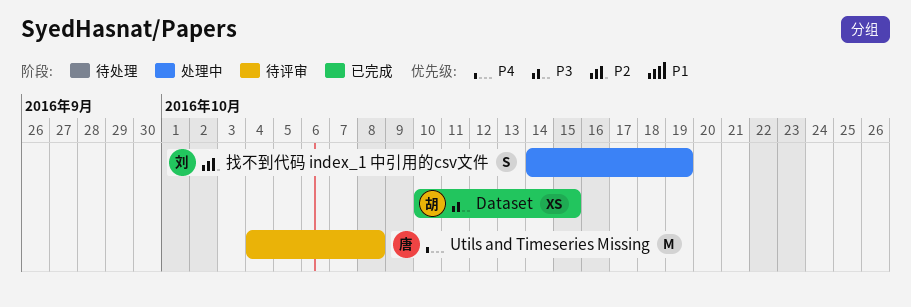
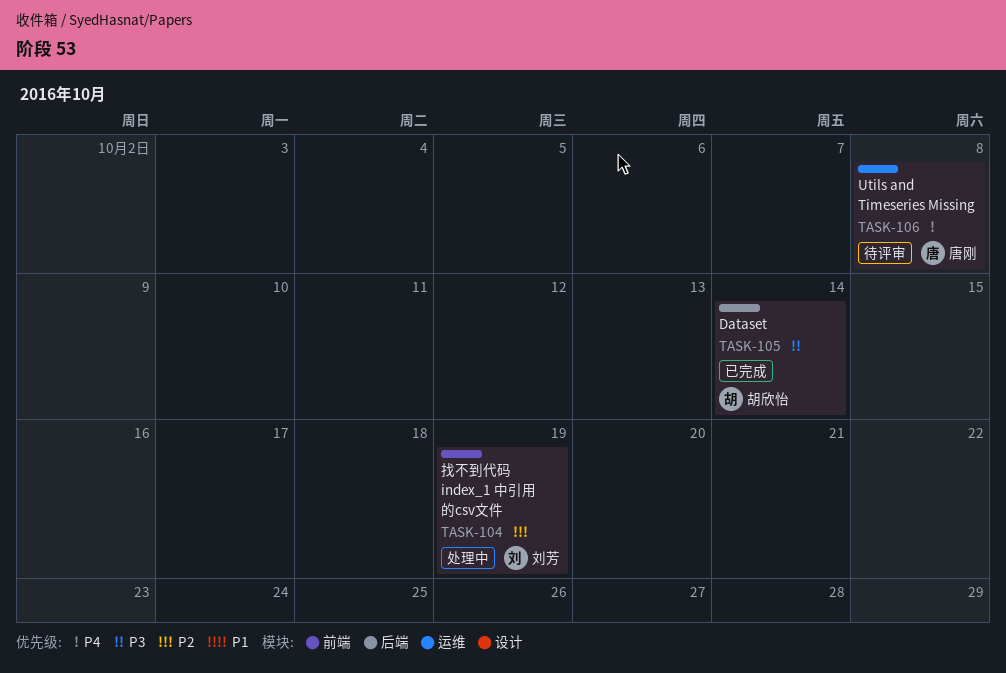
Dataset, due: Oct 15 -> Oct 14

